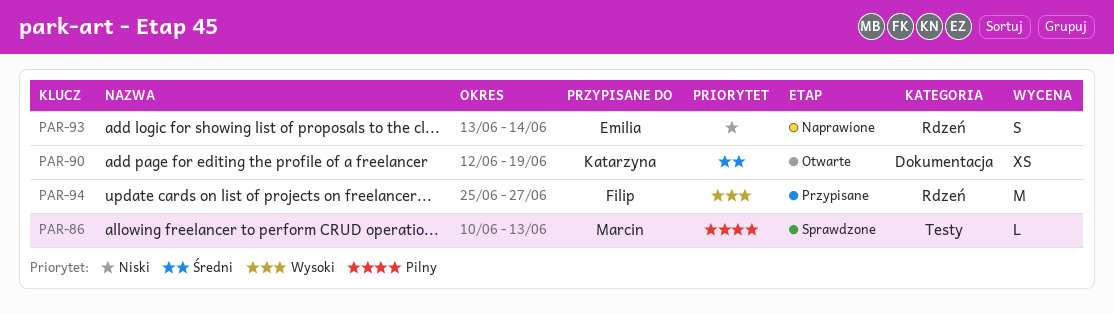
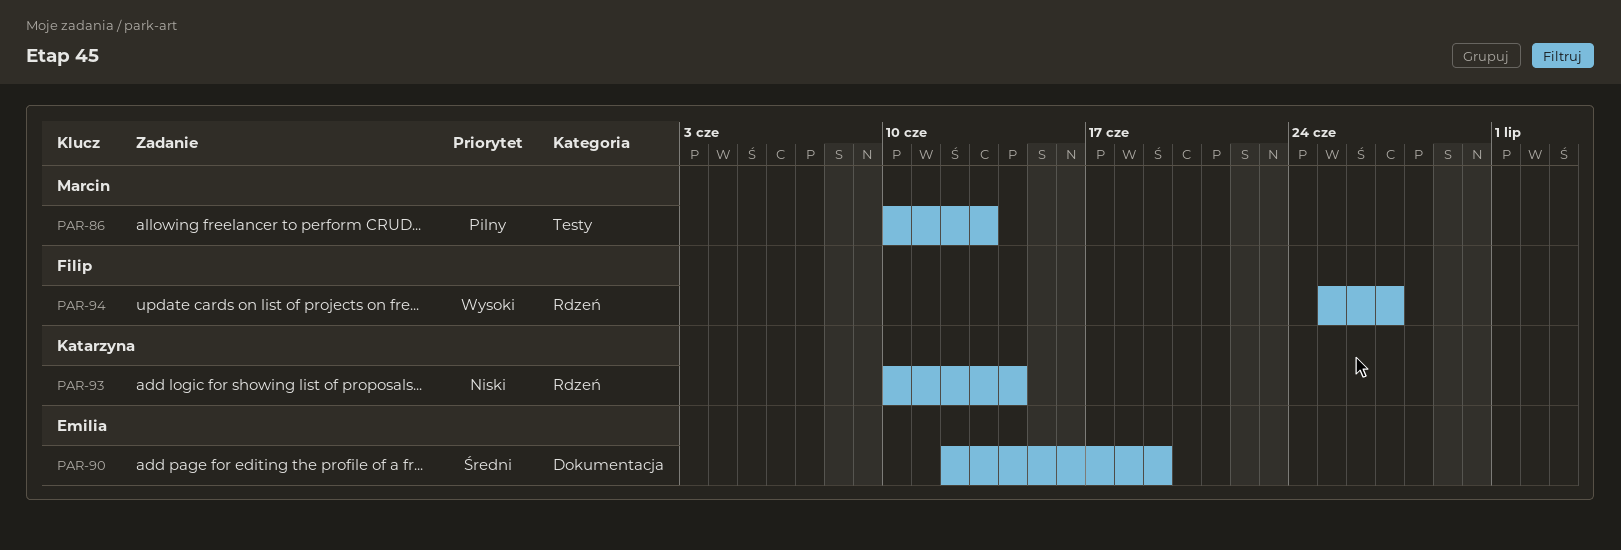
PAR-90, owner: Katarzyna -> Emilia
PAR-93, owner: Emilia -> Katarzyna
PAR-93, start: Jun 13 -> Jun 10

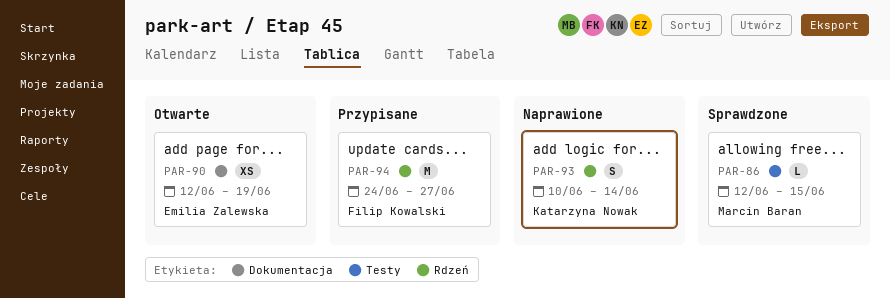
PAR-86, start: Jun 10 -> Jun 12
PAR-86, due: Jun 13 -> Jun 15
PAR-94, start: Jun 25 -> Jun 24

